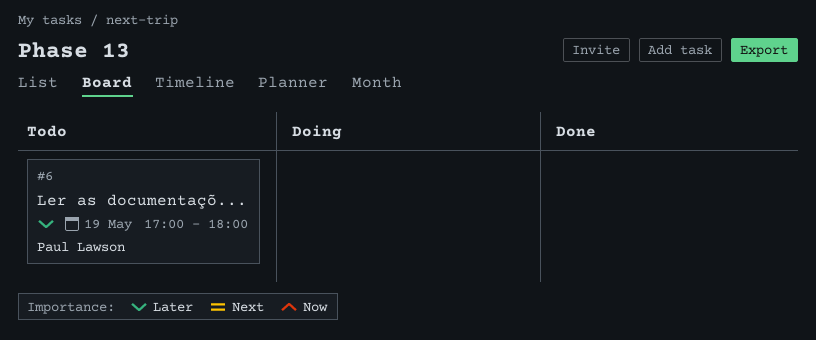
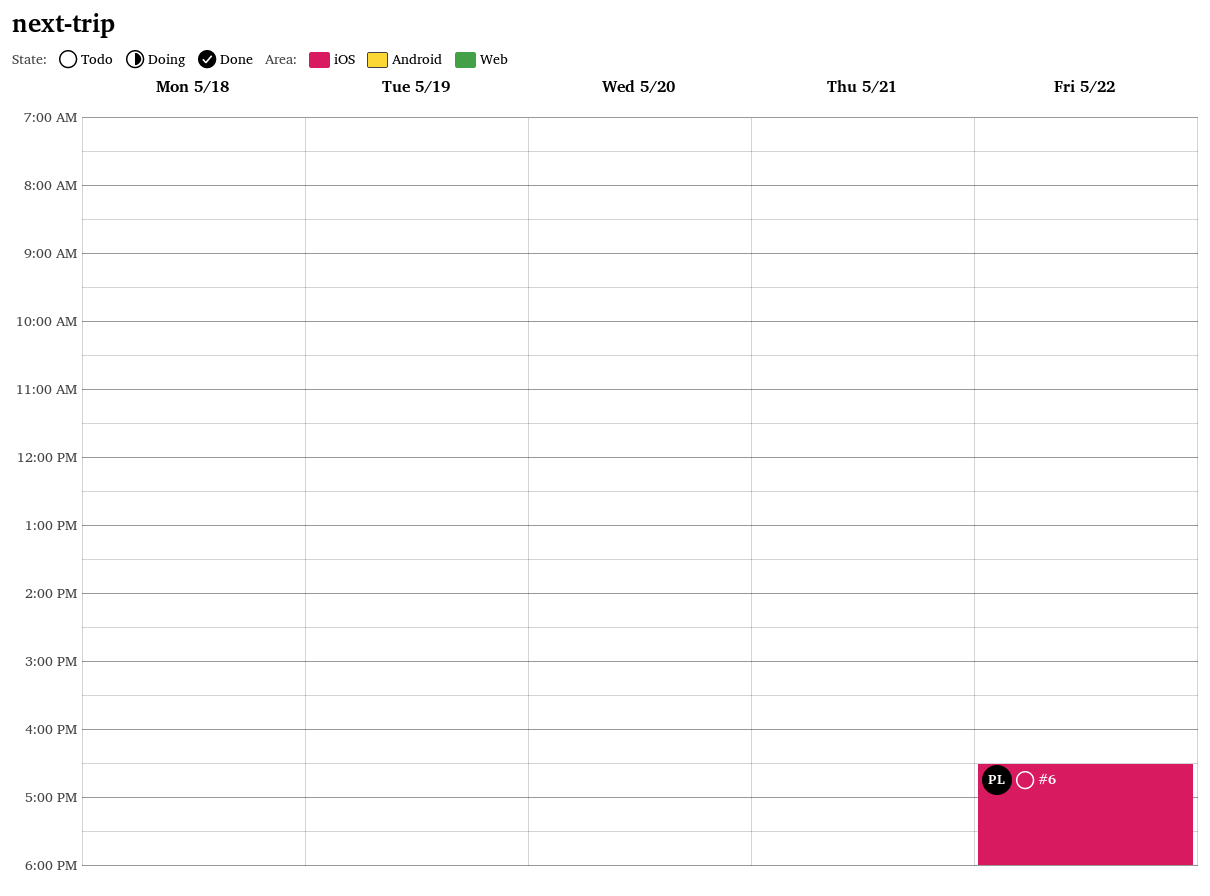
#6, day: May 19 -> May 22
#6, begins: 17:00 -> 16:30

